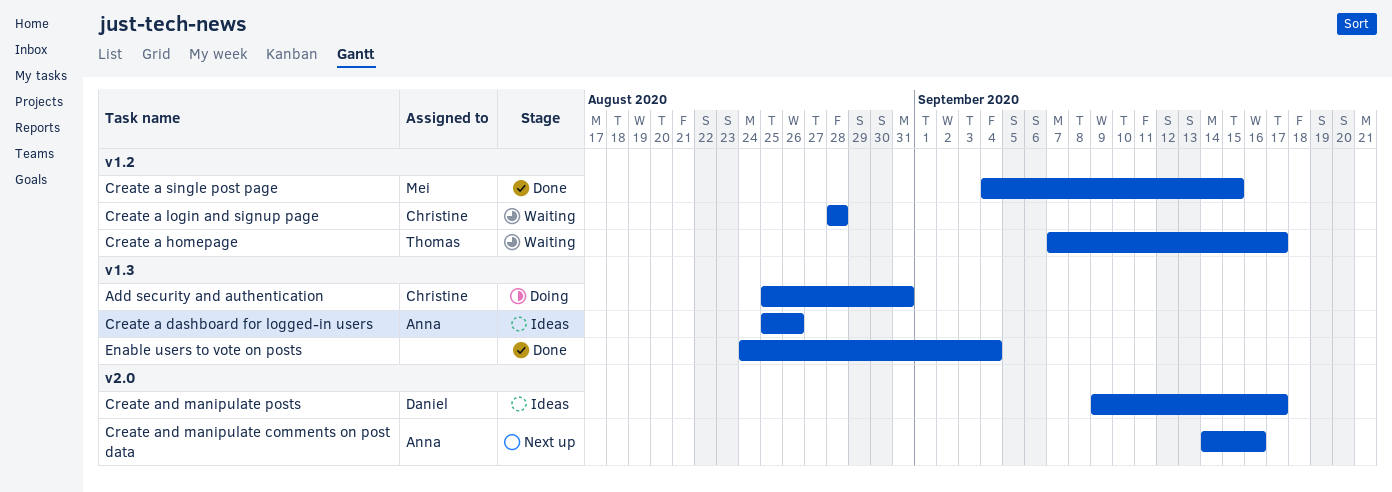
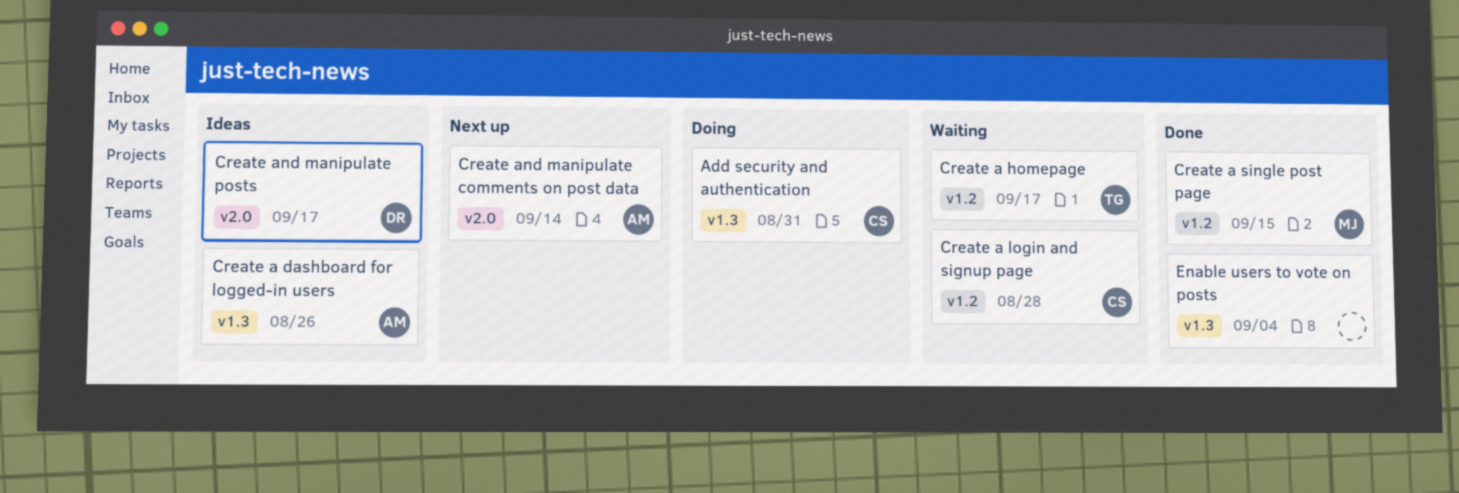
Create and manipulate comments on post data, due: Sep 16 -> Sep 14

